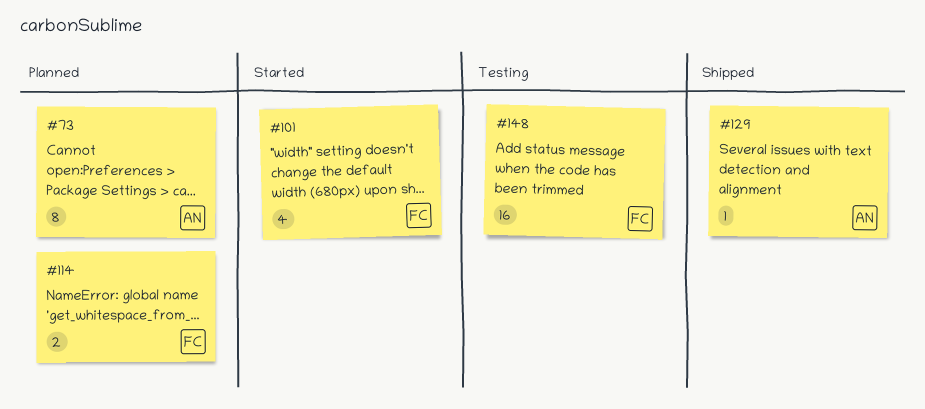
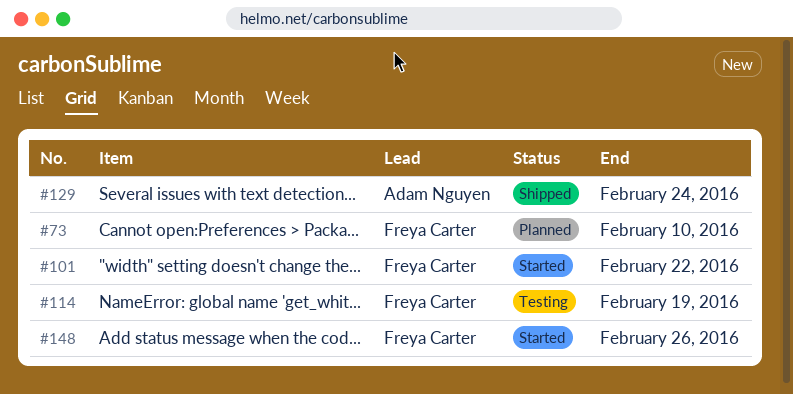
#73, owner: Adam Nguyen -> Freya Carter
#114, status: Planned -> Testing
#148, status: Testing -> Started

